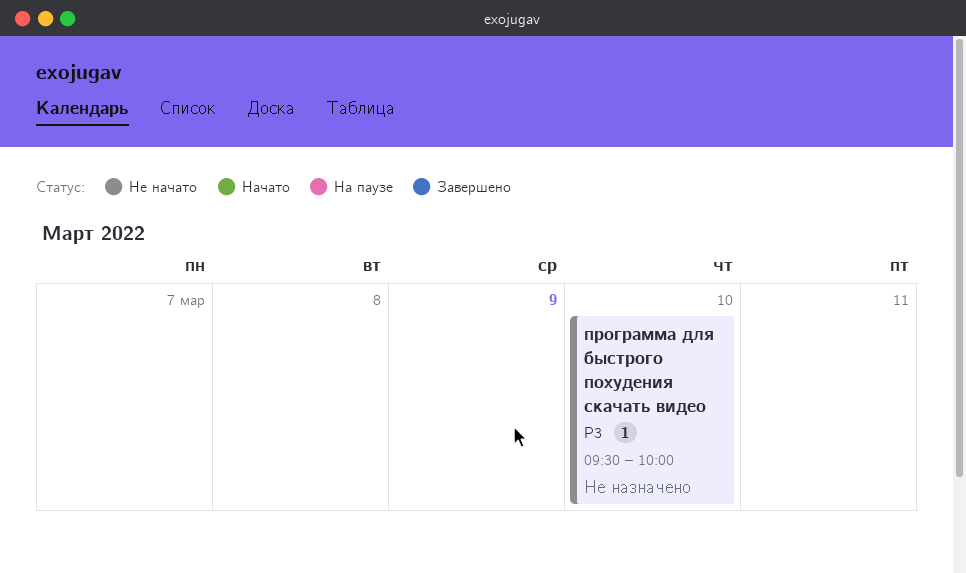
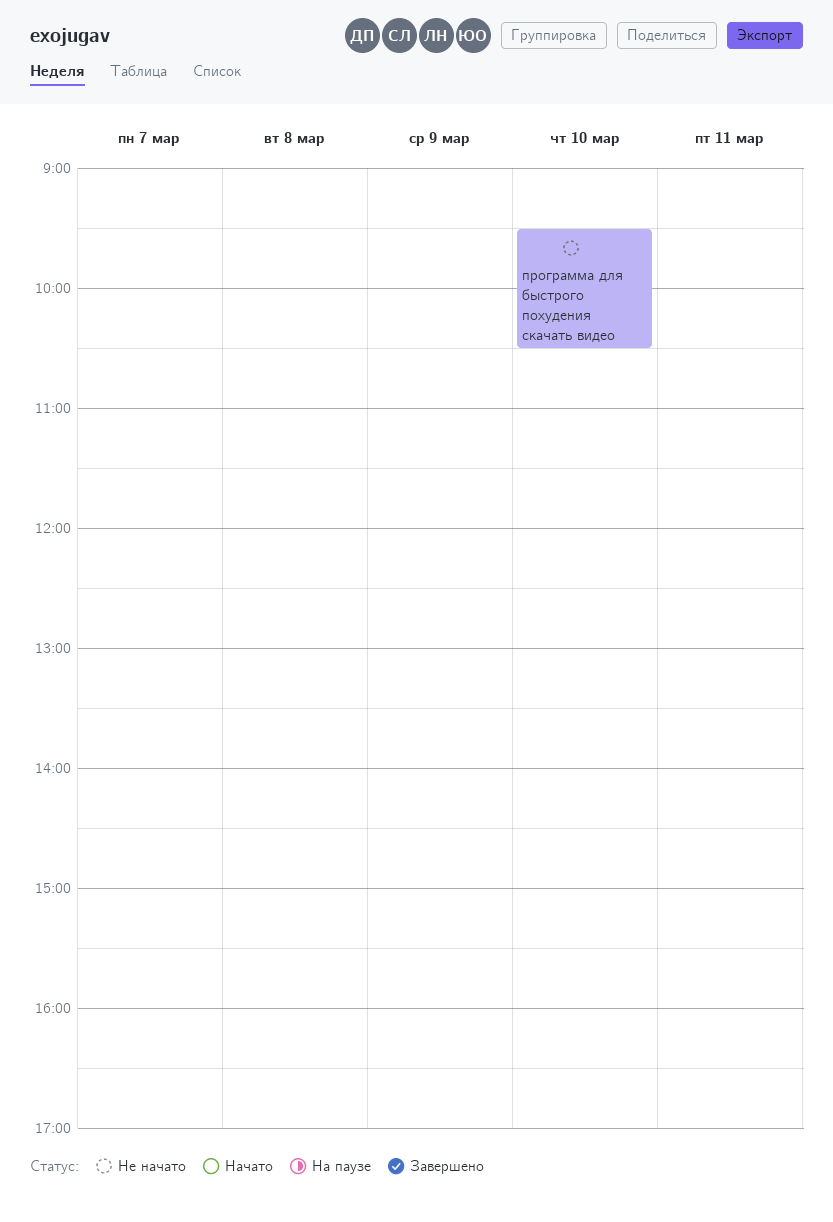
программа для быстрого похудения скачать видео, ends: 10:00 -> 10:30

